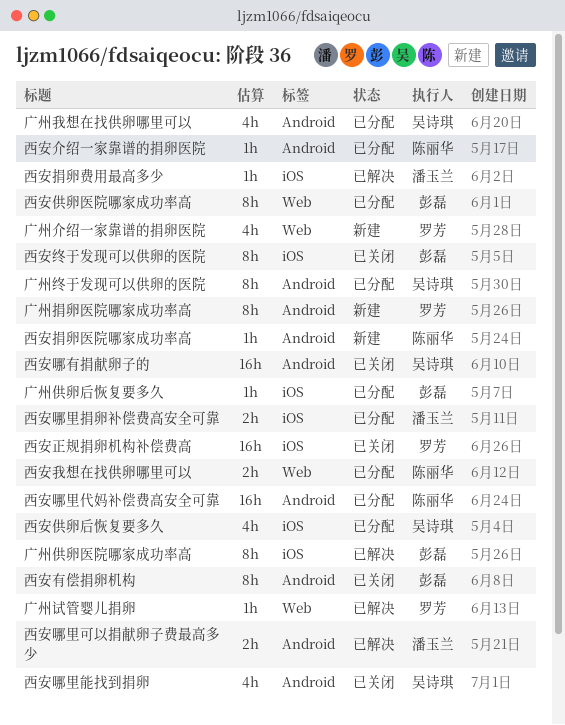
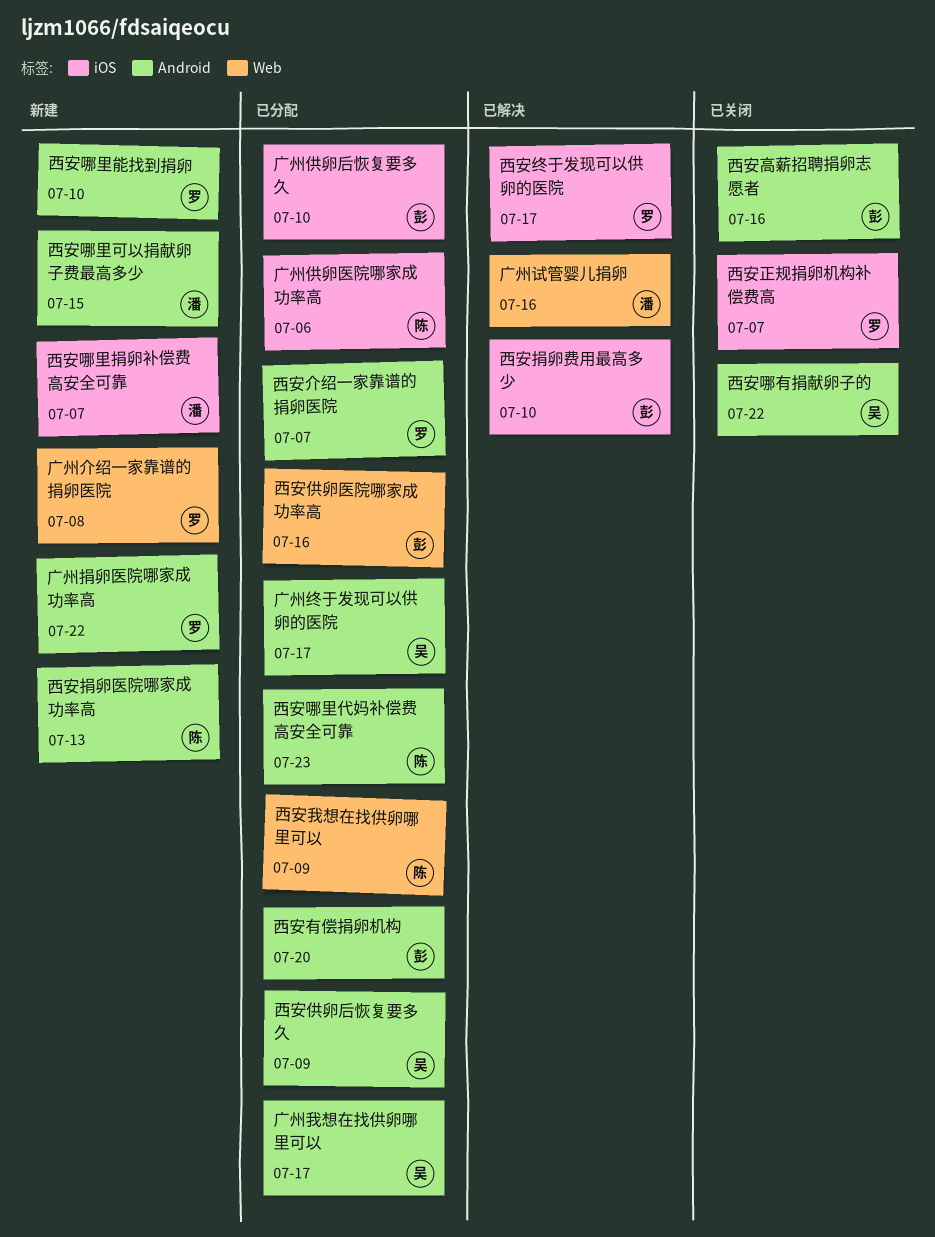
广州供卵医院哪家成功率高, status: 已解决 -> 已分配
广州供卵医院哪家成功率高, owner: 彭磊 -> 陈丽华
广州试管婴儿捐卵, owner: 罗芳 -> 潘玉兰
西安介绍一家靠谱的捐卵医院, owner: 陈丽华 -> 罗芳
西安供卵后恢复要多久, label: iOS -> Android
西安哪里可以捐献卵子费最高多少, status: 已解决 -> 新建
西安哪里捐卵补偿费高安全可靠, status: 已分配 -> 新建
西安哪里能找到捐卵, status: 已关闭 -> 新建
西安哪里能找到捐卵, owner: 吴诗琪 -> 罗芳
西安捐卵费用最高多少, owner: 潘玉兰 -> 彭磊
西安有偿捐卵机构, status: 已关闭 -> 已分配
西安终于发现可以供卵的医院, status: 已关闭 -> 已解决
西安终于发现可以供卵的医院, owner: 彭磊 -> 罗芳
西安高薪招聘捐卵志愿者: none -> present

